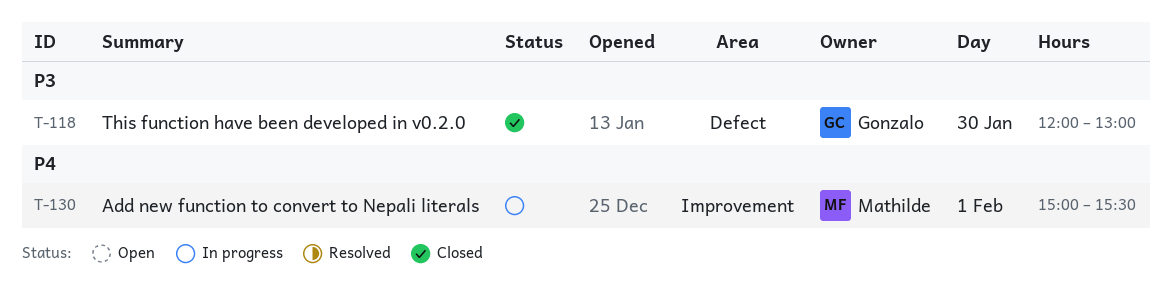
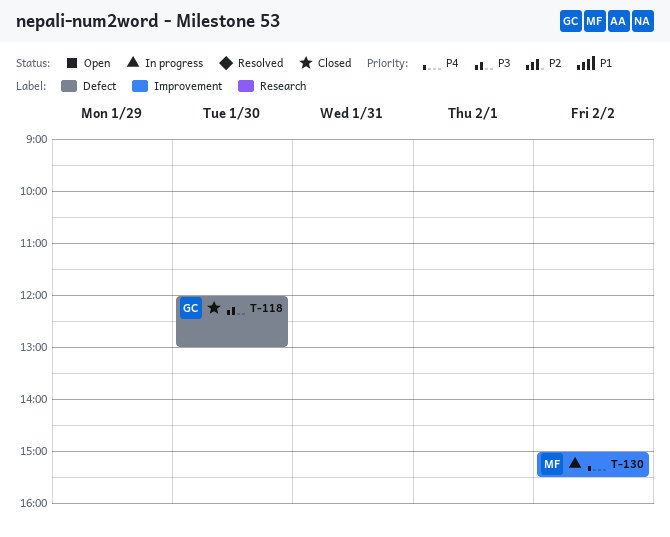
T-130, day: Feb 1 -> Feb 2

